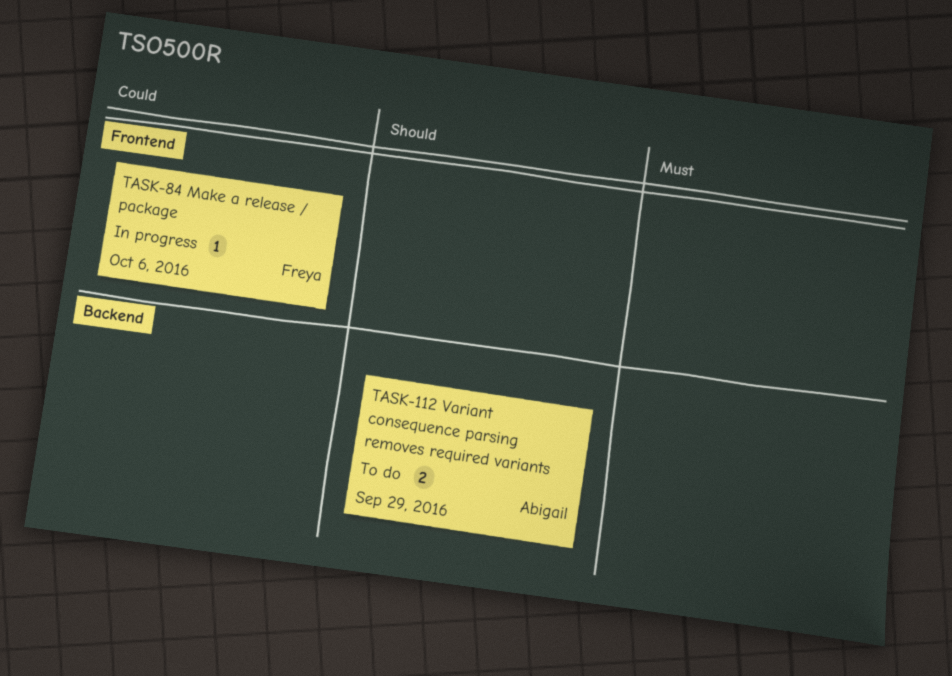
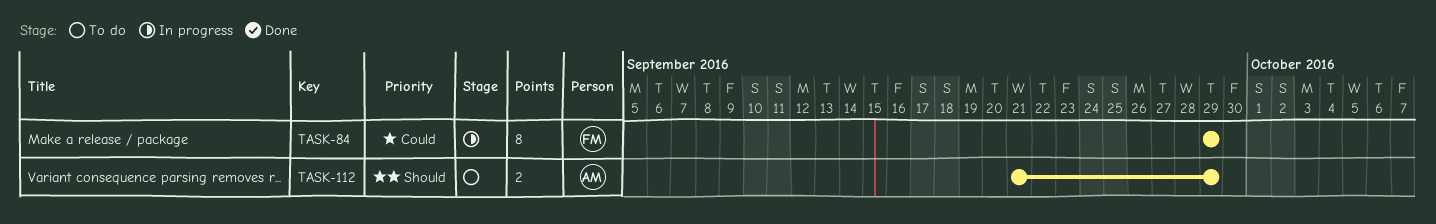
TASK-84, estimate: 1 -> 8
TASK-84, due: Oct 6 -> Sep 29

